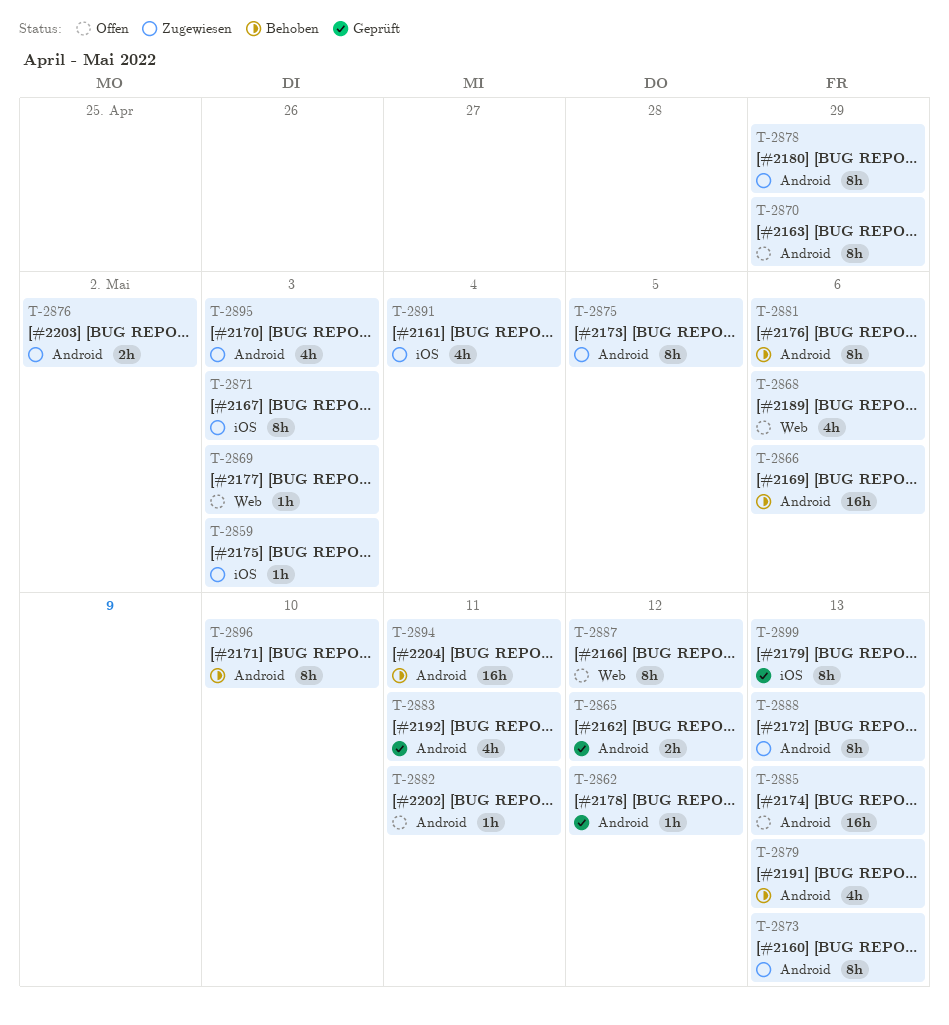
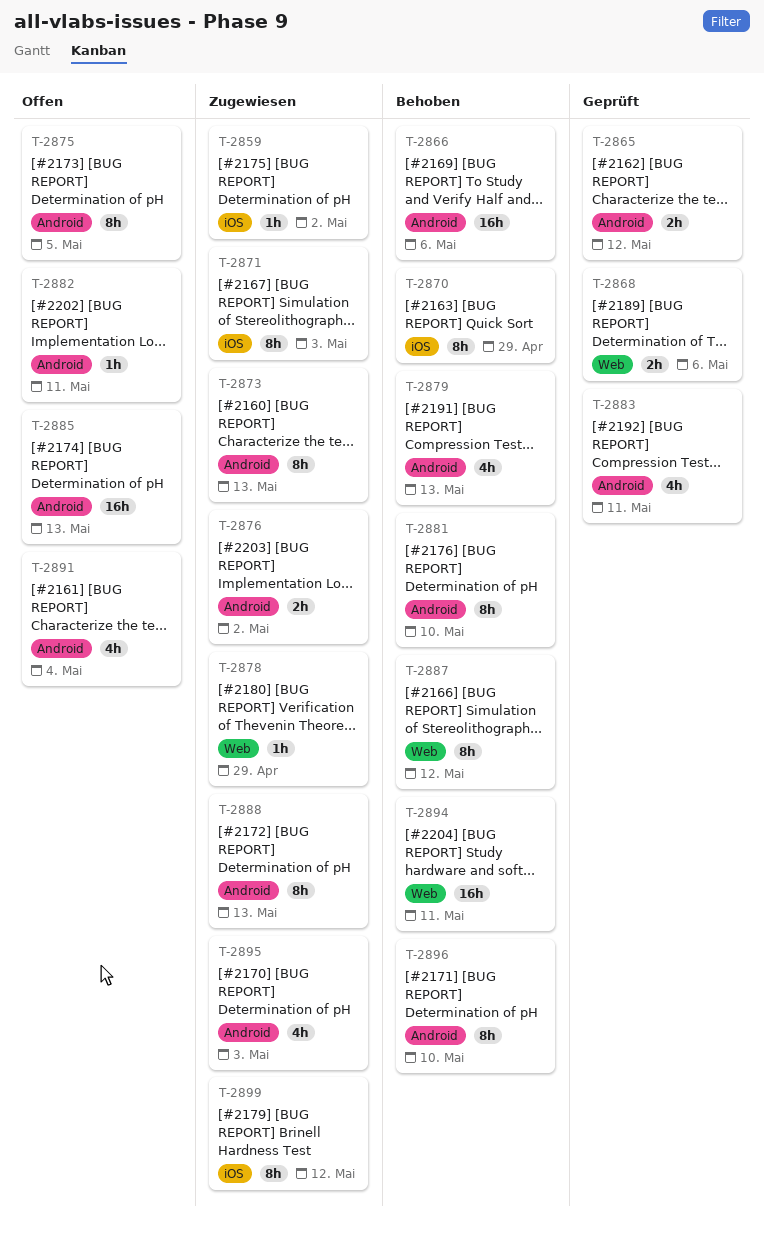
T-2859, due: May 3 -> May 2
T-2862: present -> none
T-2868, status: Offen -> Geprüft
T-2868, estimate: 4h -> 2h
T-2869: present -> none
T-2870, status: Offen -> Behoben
T-2870, label: Android -> iOS
T-2875, status: Zugewiesen -> Offen
T-2878, label: Android -> Web
T-2878, estimate: 8h -> 1h
T-2881, due: May 6 -> May 10
T-2887, status: Offen -> Behoben
T-2891, status: Zugewiesen -> Offen
T-2891, label: iOS -> Android
T-2894, label: Android -> Web
T-2899, status: Geprüft -> Zugewiesen
T-2899, due: May 13 -> May 12

